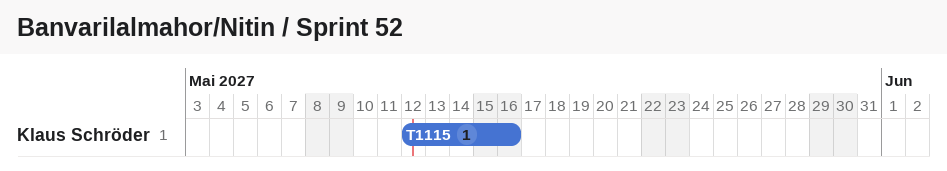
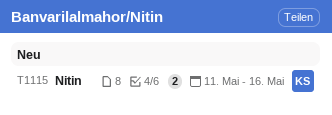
T1115, estimate: 1 -> 2
T1115, start: May 12 -> May 11

